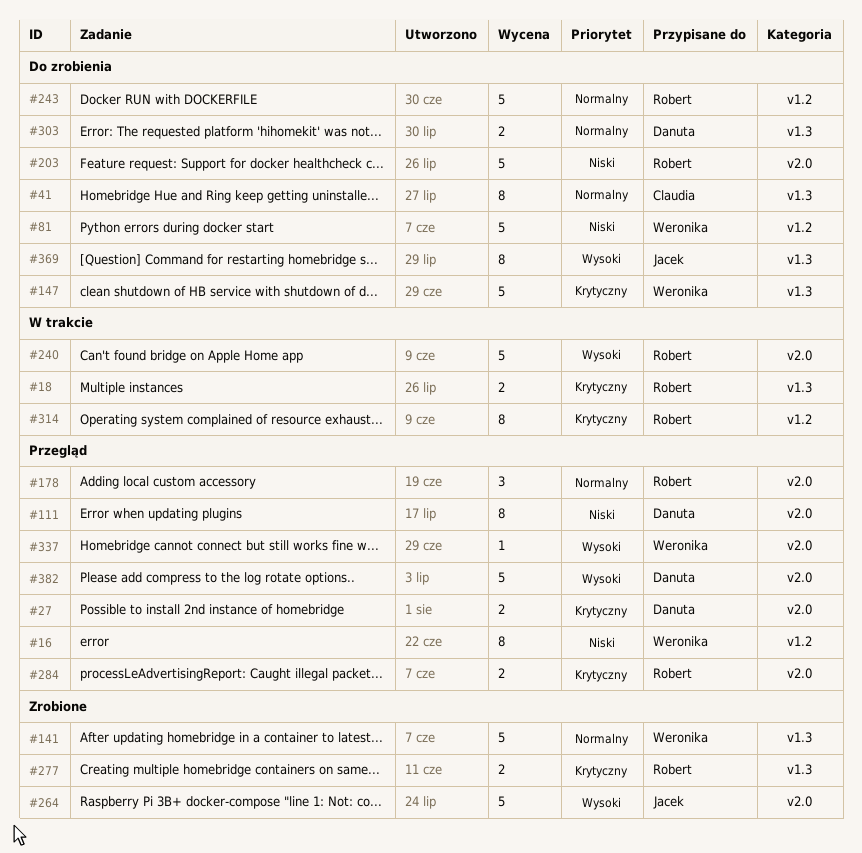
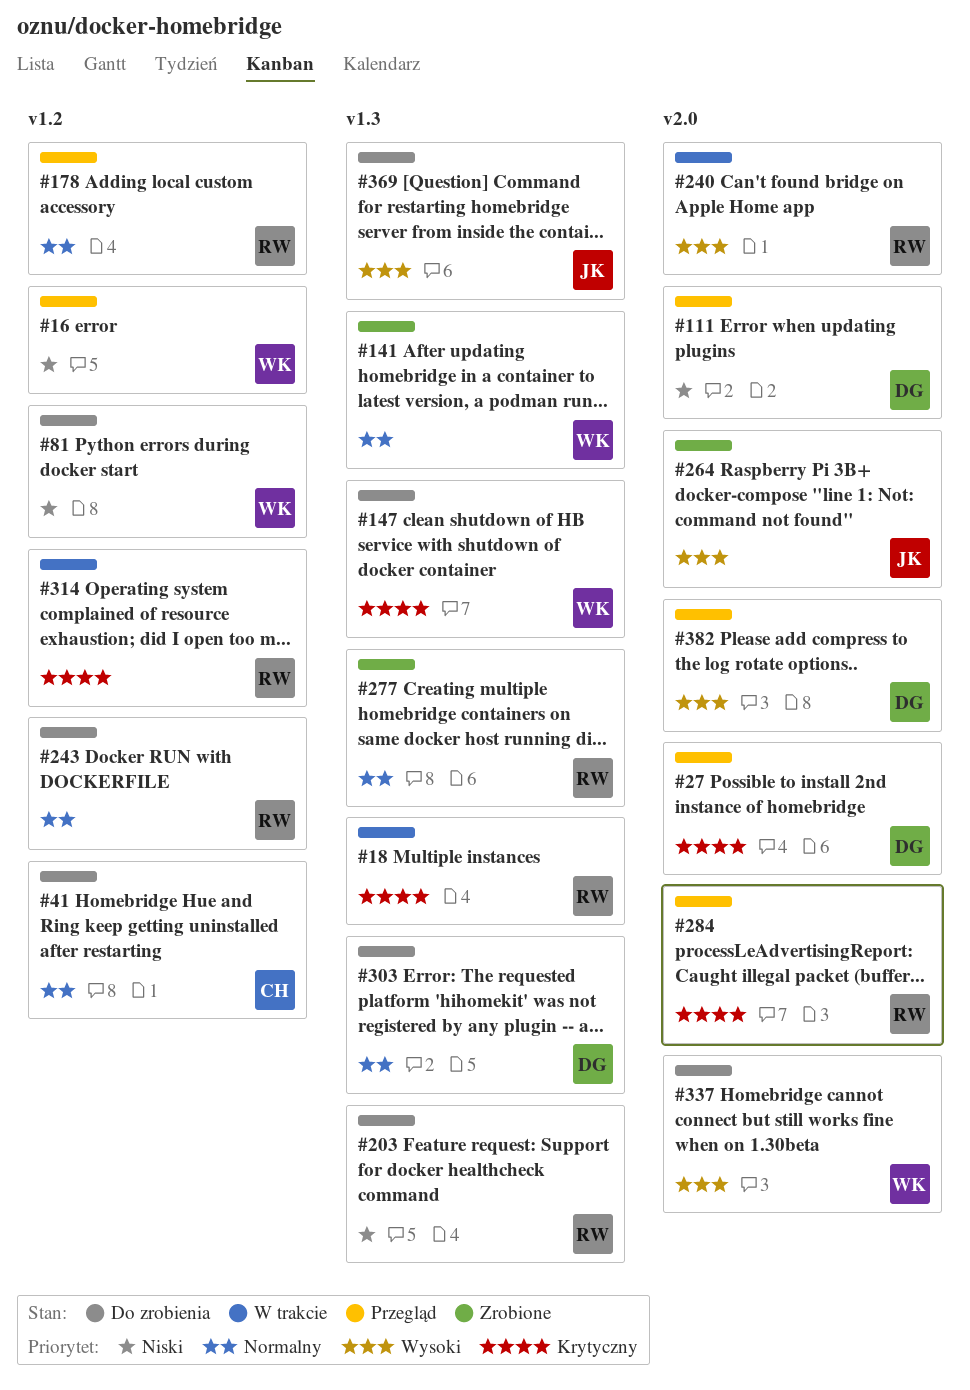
#41, label: v1.3 -> v1.2
#178, label: v2.0 -> v1.2
#203, label: v2.0 -> v1.3
#277, priority: Krytyczny -> Normalny
#337, status: Przegląd -> Do zrobienia

